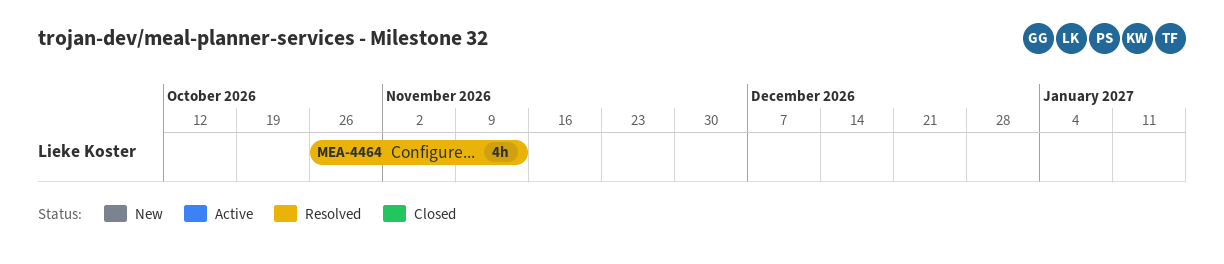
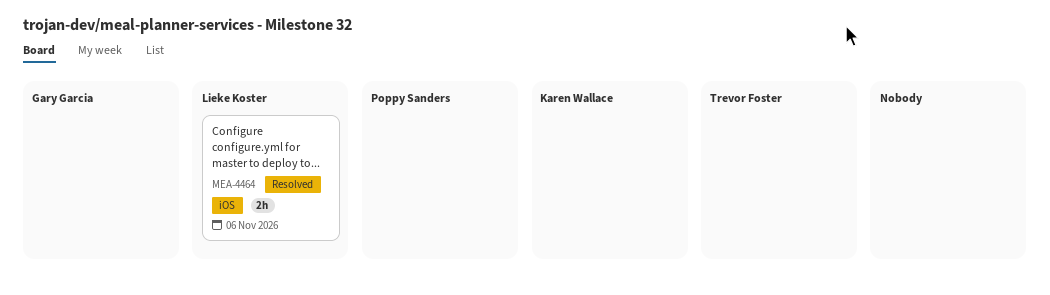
MEA-4464, estimate: 4h -> 2h
MEA-4464, due: Nov 13 -> Nov 6

